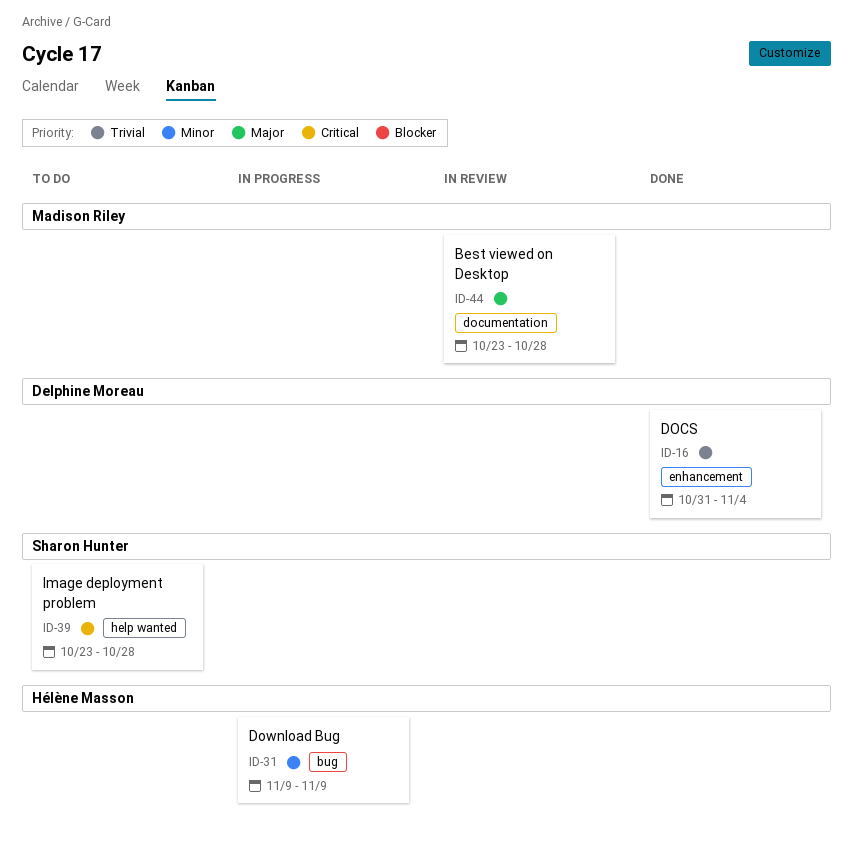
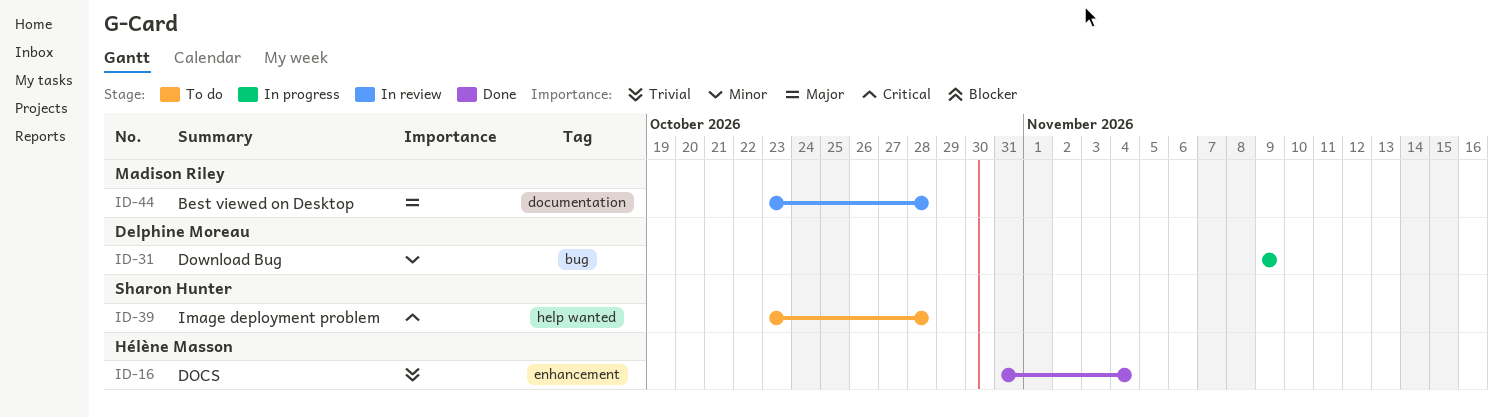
ID-16, owner: Delphine Moreau -> Hélène Masson
ID-31, owner: Hélène Masson -> Delphine Moreau

